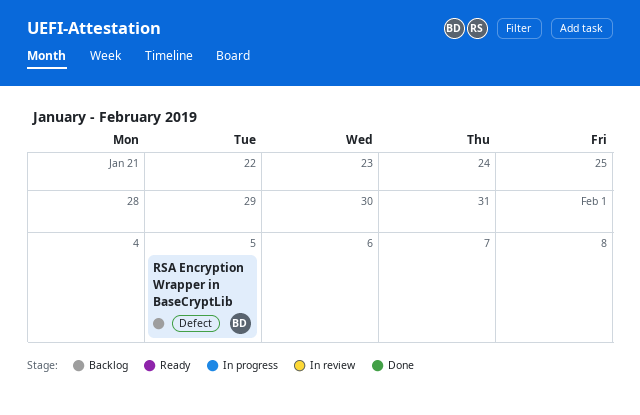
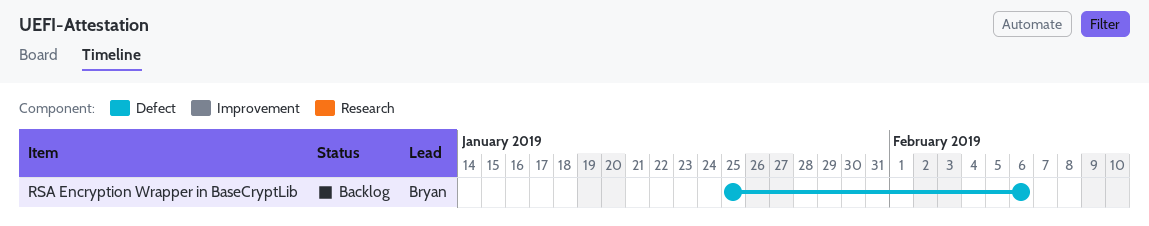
RSA Encryption Wrapper in BaseCryptLib, due: Feb 5 -> Feb 6

